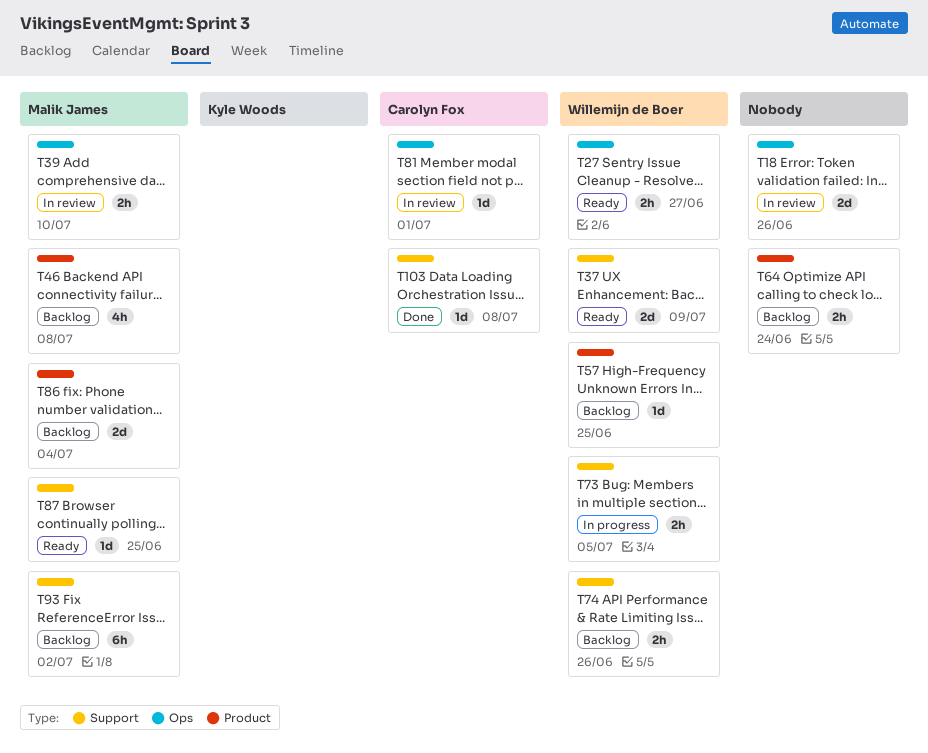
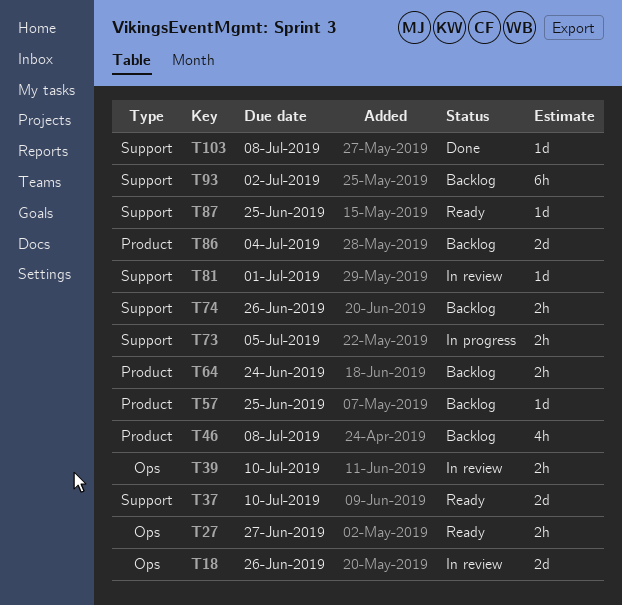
T37, due: Jul 9 -> Jul 10
T81, label: Ops -> Support

